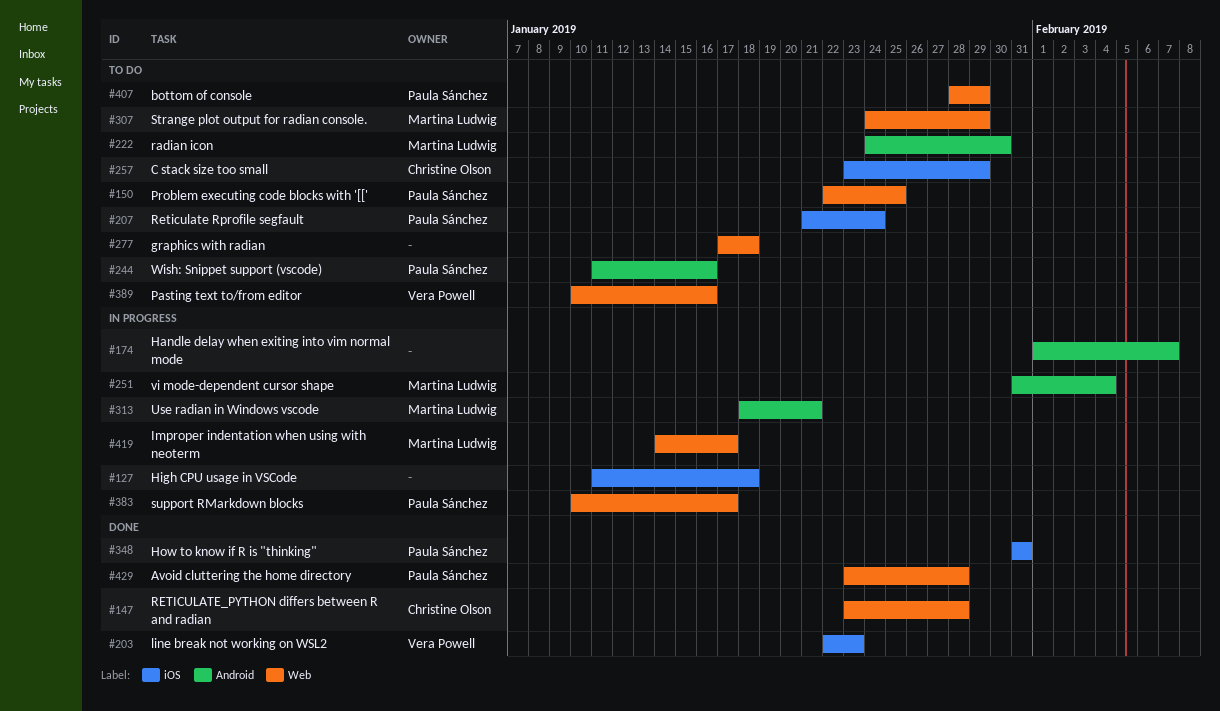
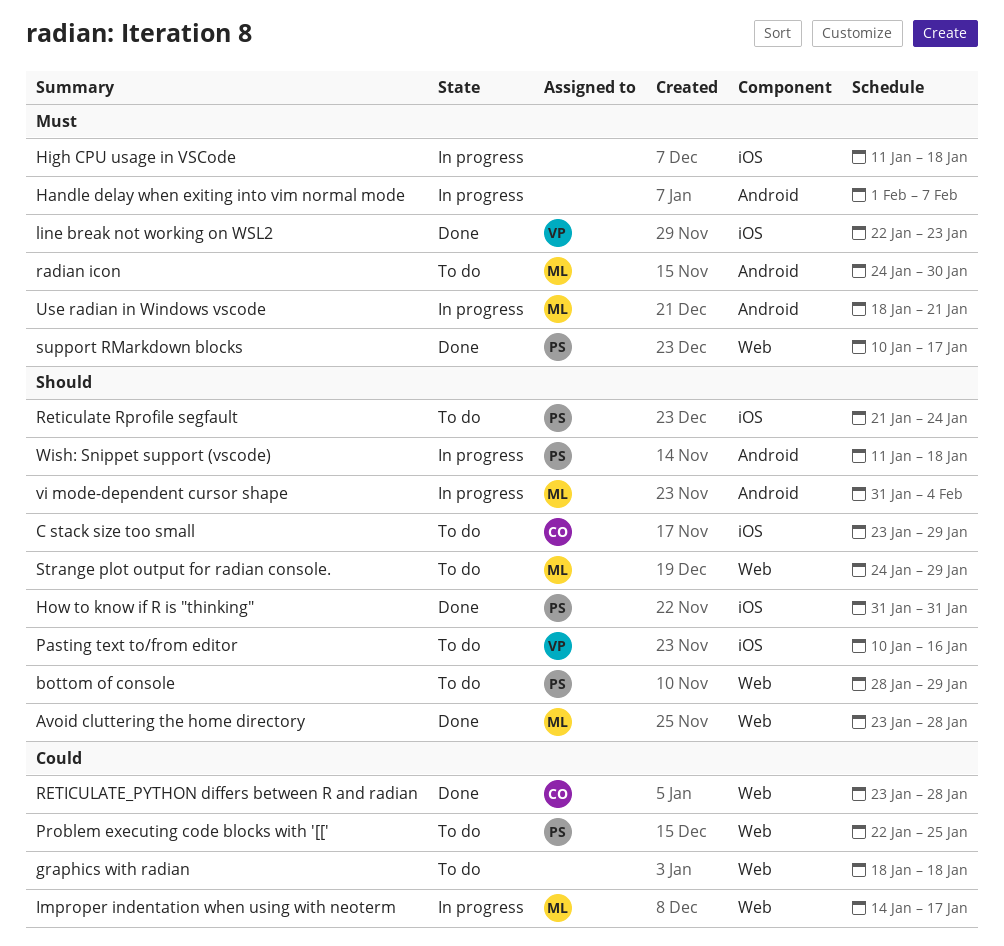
Avoid cluttering the home directory, owner: Paula Sánchez -> Martina Ludwig
graphics with radian, start: Jan 17 -> Jan 18
Pasting text to/from editor, label: Web -> iOS
support RMarkdown blocks, status: In progress -> Done
Wish: Snippet support (vscode), status: To do -> In progress
Wish: Snippet support (vscode), due: Jan 16 -> Jan 18

